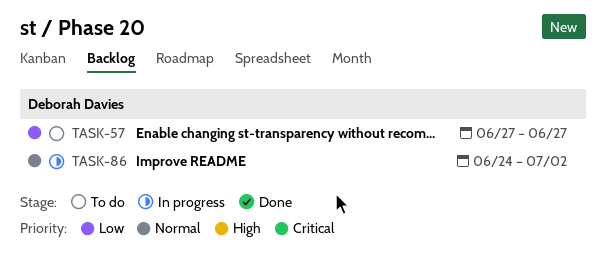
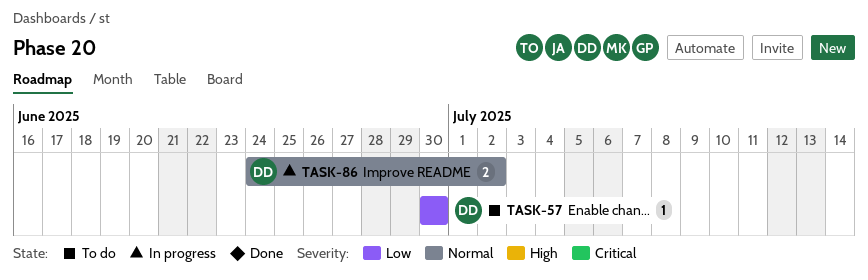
TASK-57, start: Jun 27 -> Jun 30
TASK-57, due: Jun 27 -> Jun 30

